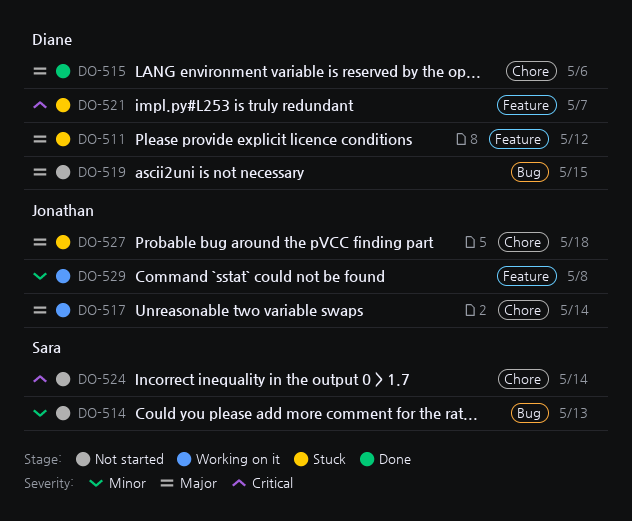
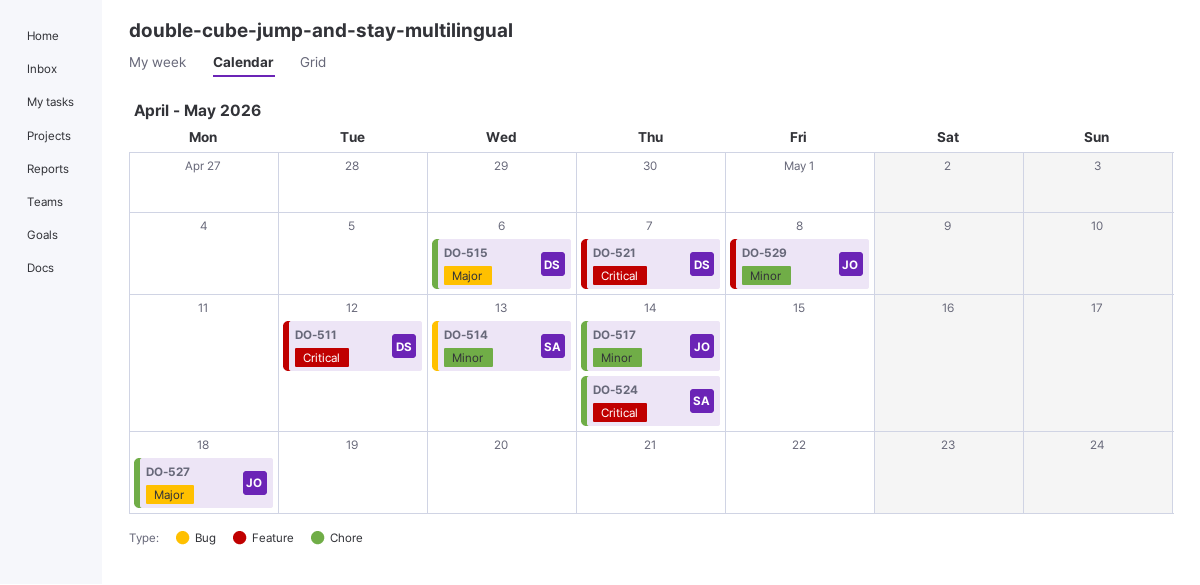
DO-511, priority: Major -> Critical
DO-517, priority: Major -> Minor
DO-519: present -> none

